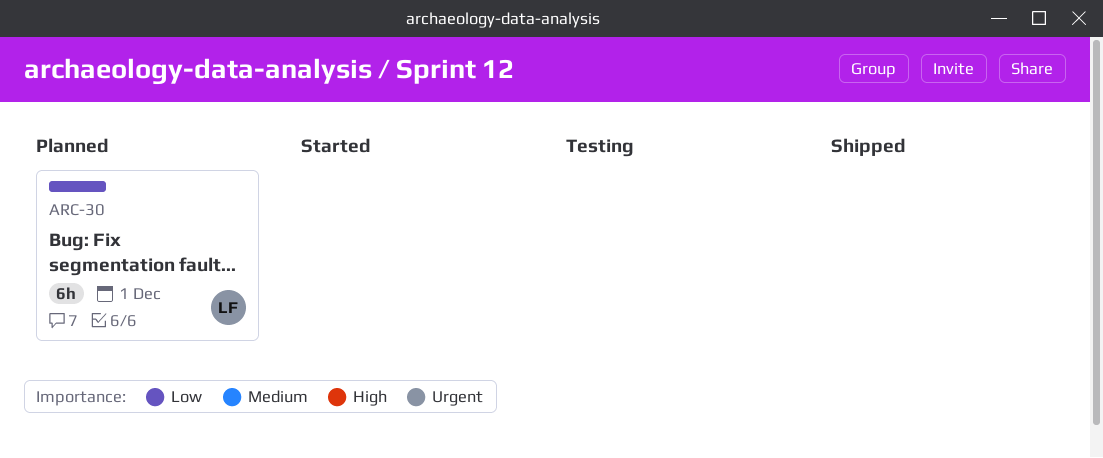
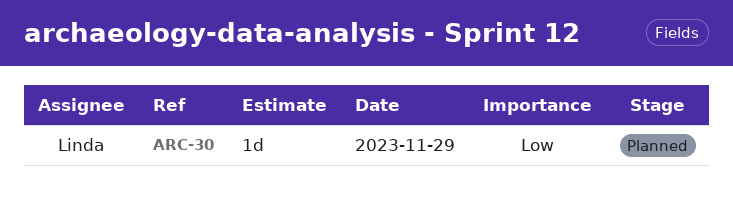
ARC-30, estimate: 6h -> 1d
ARC-30, day: Dec 1 -> Nov 29

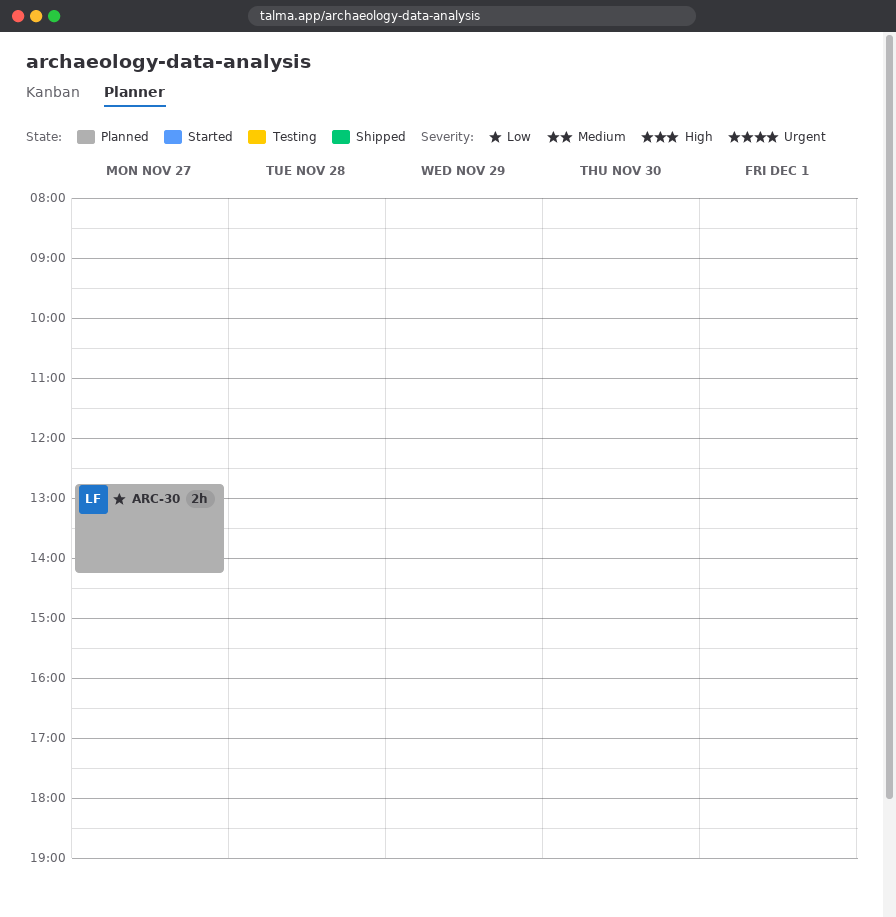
ARC-30, estimate: 1d -> 2h
ARC-30, day: Nov 29 -> Nov 27

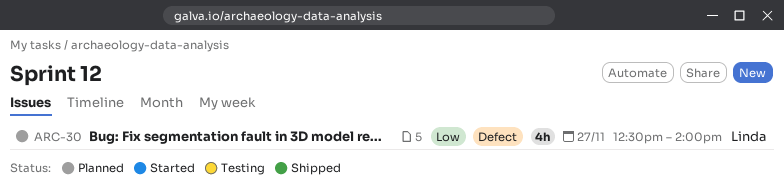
ARC-30, estimate: 2h -> 4h
ARC-30, begins: 12:45 -> 12:30
ARC-30, ends: 14:15 -> 14:00

